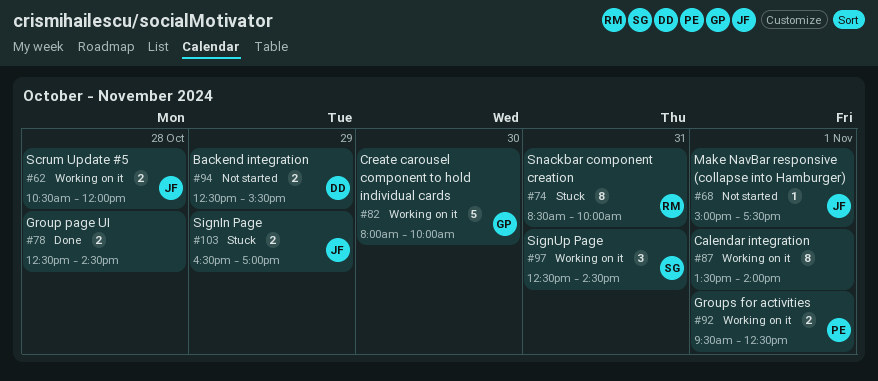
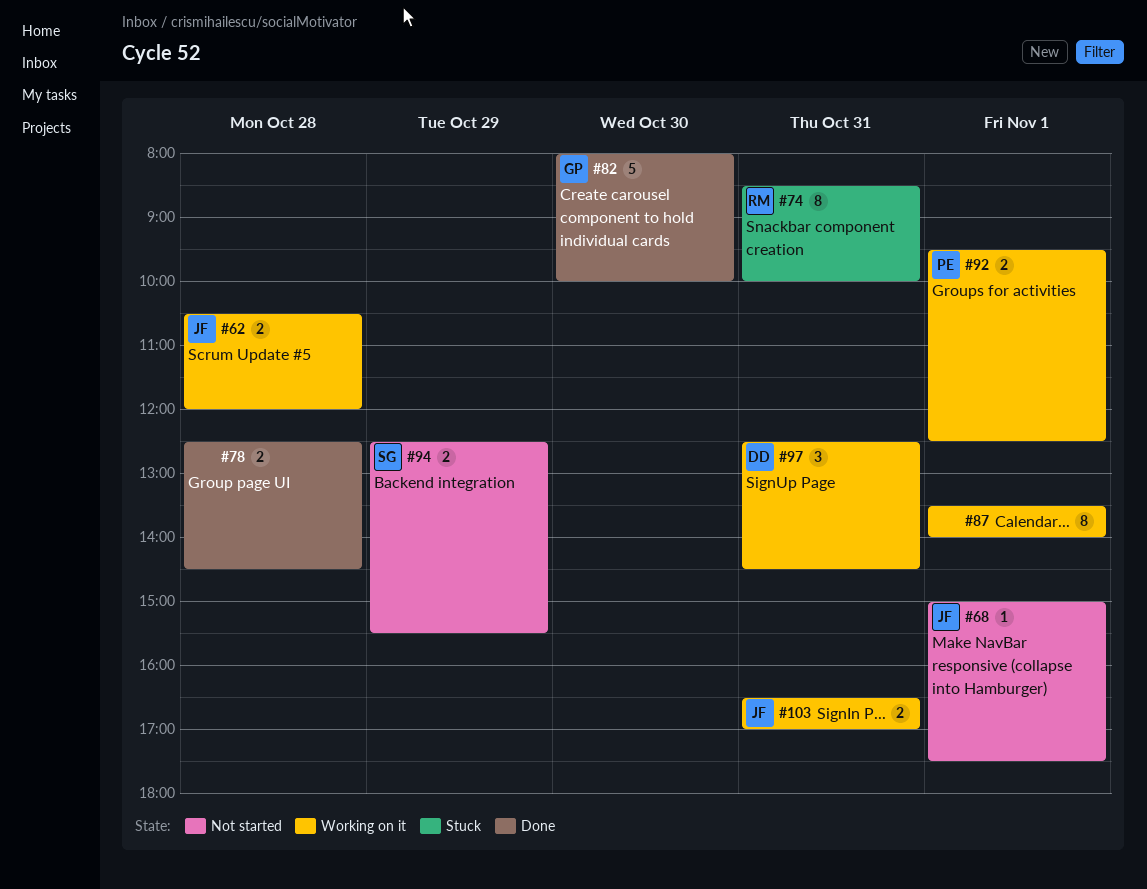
#82, status: Working on it -> Done
#94, owner: DD -> SG
#97, owner: SG -> DD
#103, status: Stuck -> Working on it
#103, day: Oct 29 -> Oct 31

